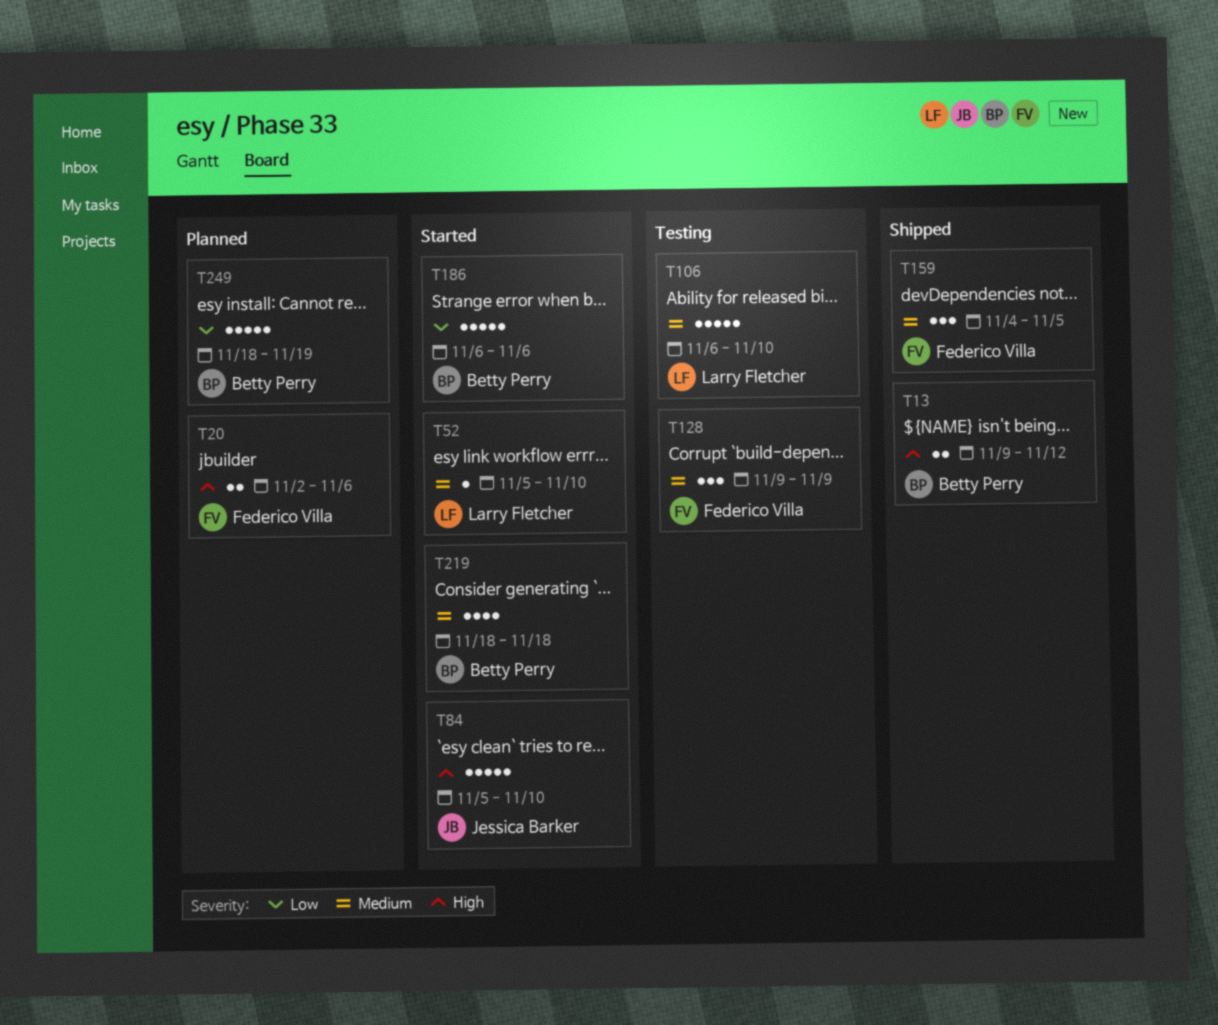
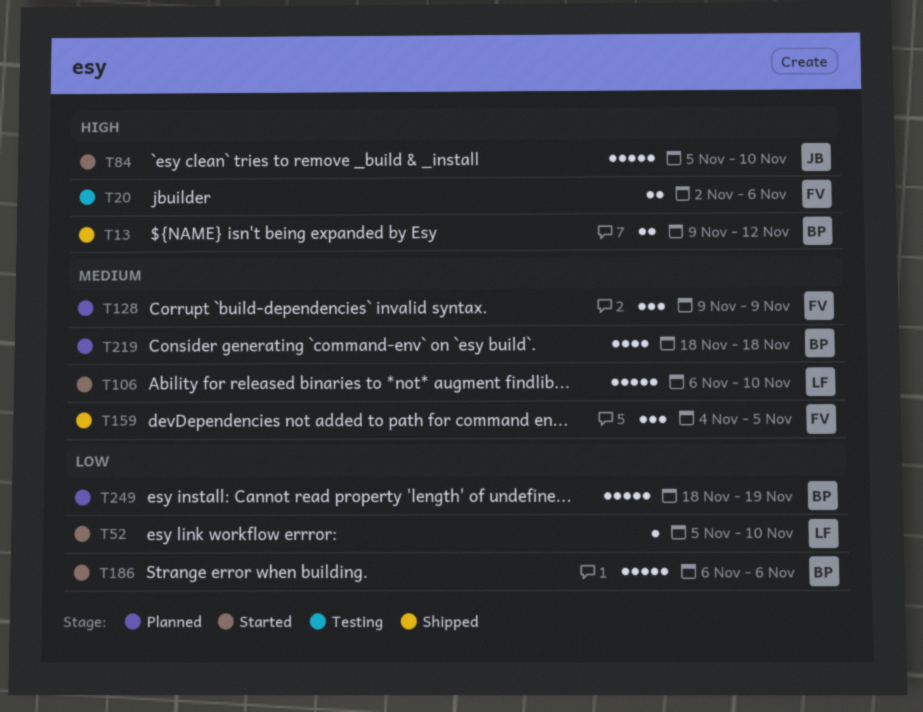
T20, status: Planned -> Testing
T52, priority: Medium -> Low
T106, status: Testing -> Started
T128, status: Testing -> Planned
T219, status: Started -> Planned

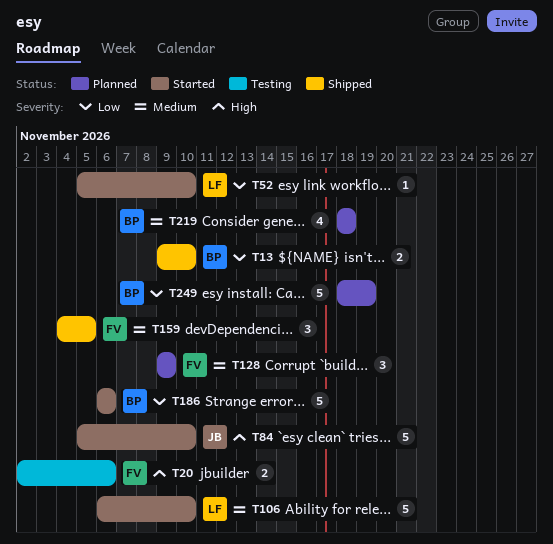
T13, priority: High -> Low
T13, due: Nov 12 -> Nov 10

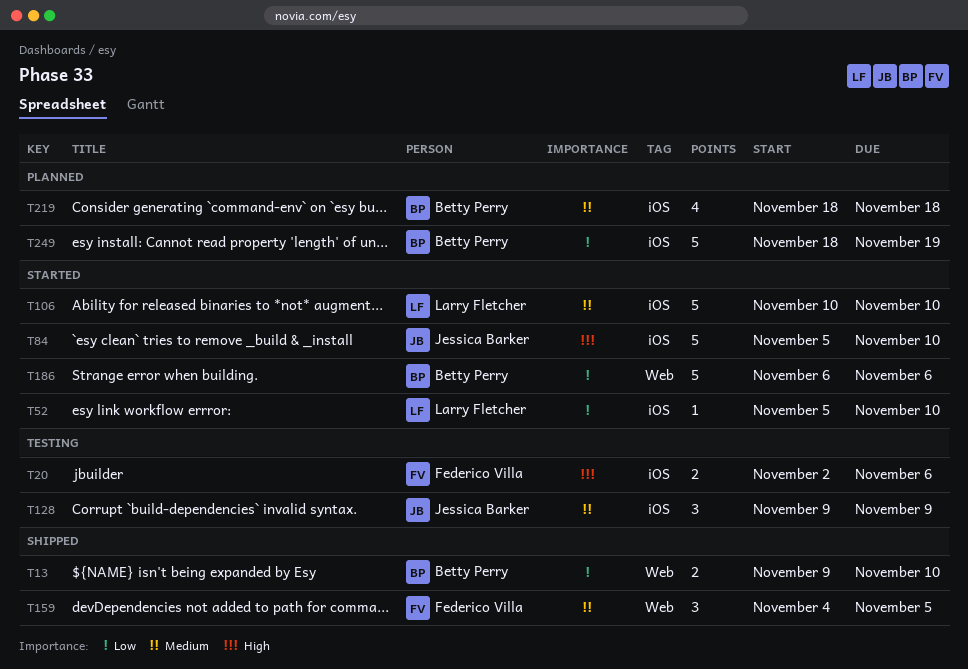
T106, start: Nov 6 -> Nov 10
T128, status: Planned -> Testing
T128, owner: Federico Villa -> Jessica Barker

